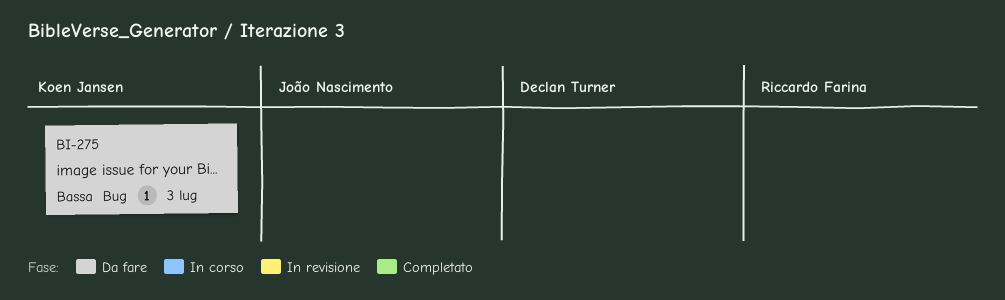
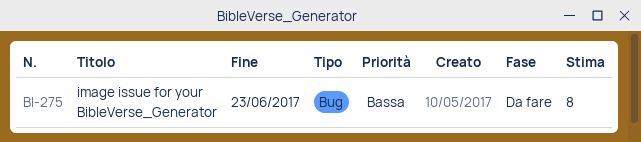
BI-275, estimate: 1 -> 8
BI-275, due: Jul 3 -> Jun 23

